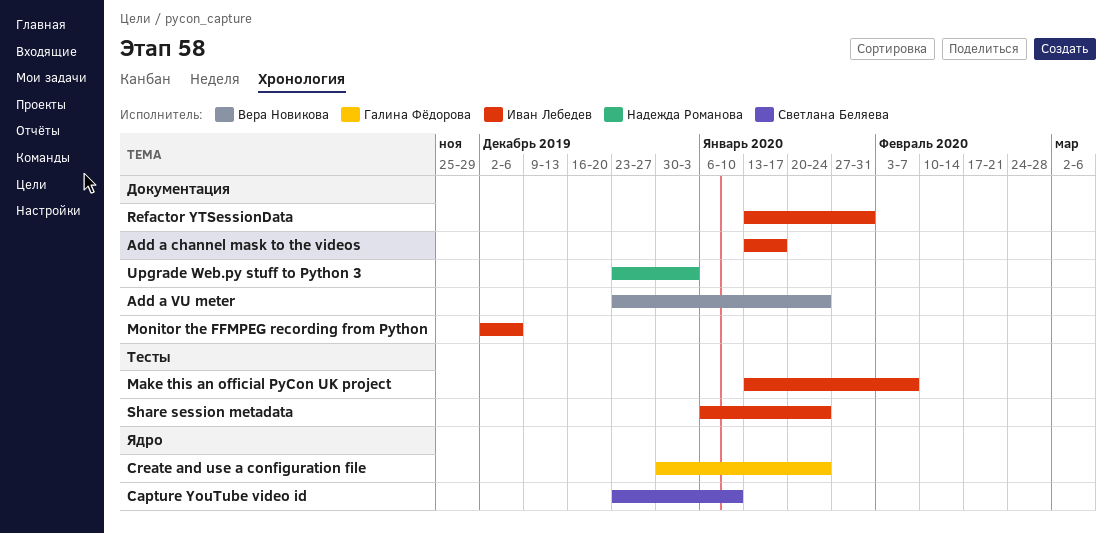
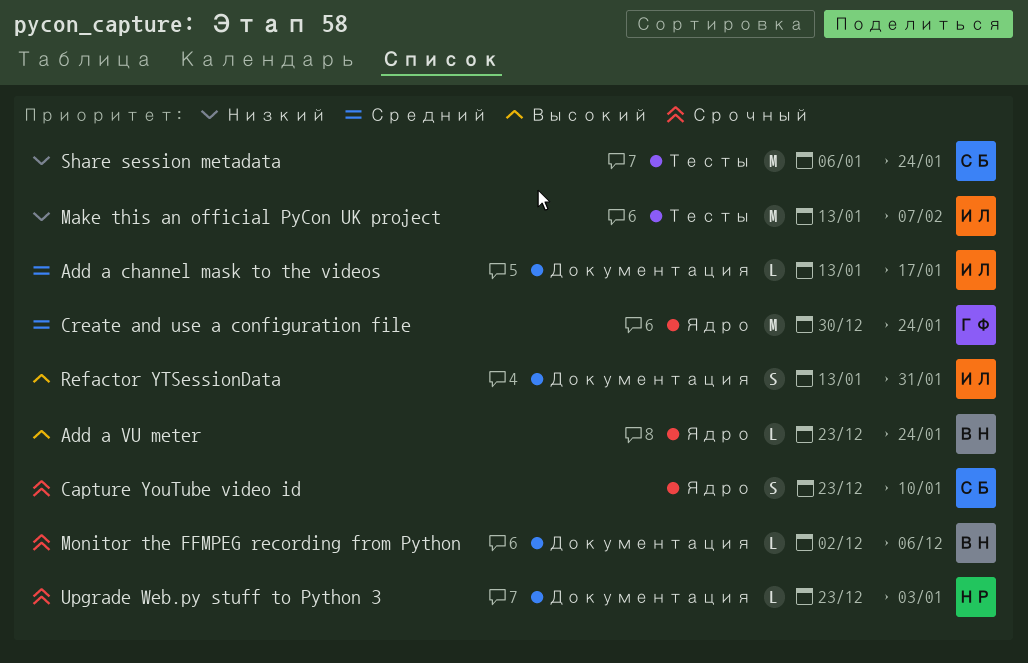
Add a VU meter, label: Документация -> Ядро
Monitor the FFMPEG recording from Python, owner: Иван Лебедев -> Вера Новикова
Share session metadata, owner: Иван Лебедев -> Светлана Беляева

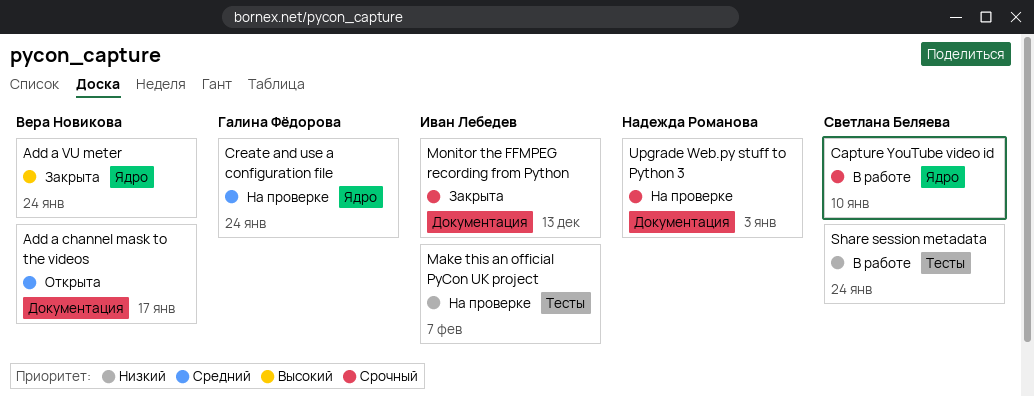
Add a channel mask to the videos, owner: Иван Лебедев -> Вера Новикова
Monitor the FFMPEG recording from Python, owner: Вера Новикова -> Иван Лебедев
Monitor the FFMPEG recording from Python, due: Dec 6 -> Dec 13
Refactor YTSessionData: present -> none

